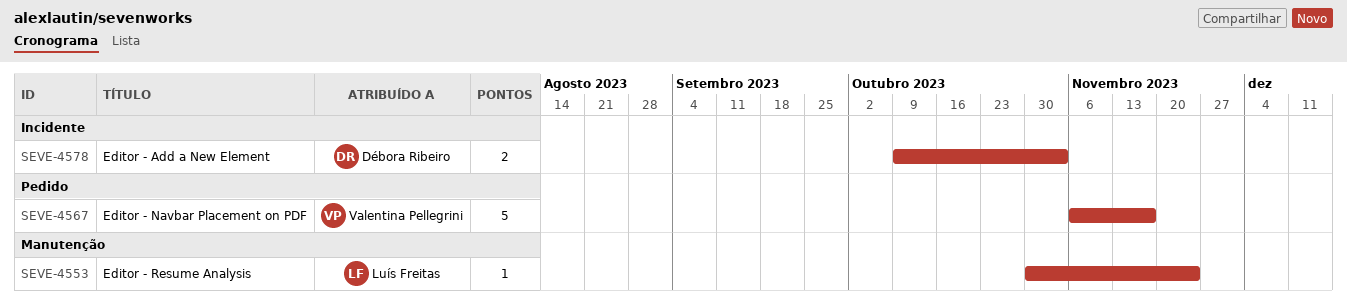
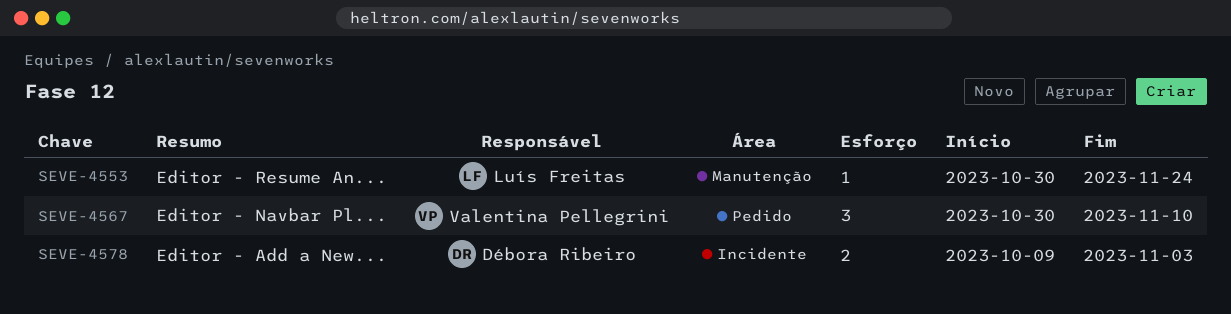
SEVE-4567, estimate: 5 -> 3
SEVE-4567, start: Nov 6 -> Oct 30
SEVE-4567, due: Nov 17 -> Nov 10

